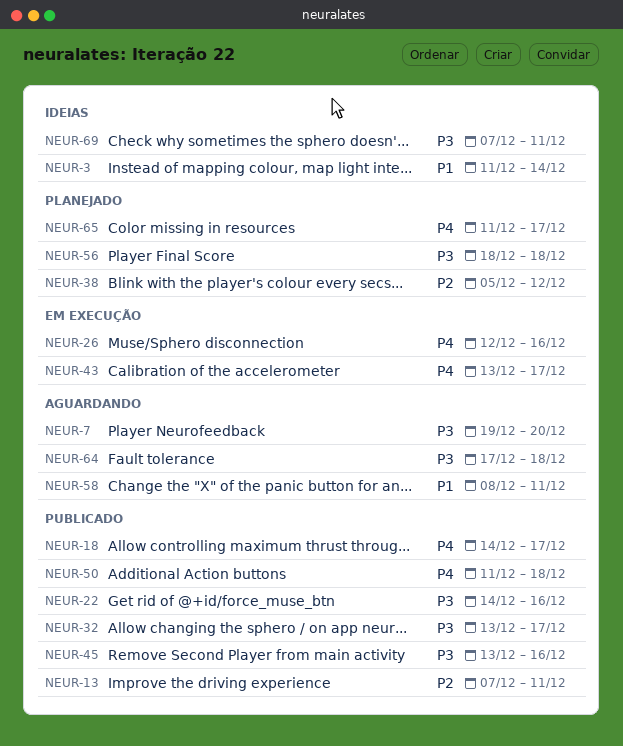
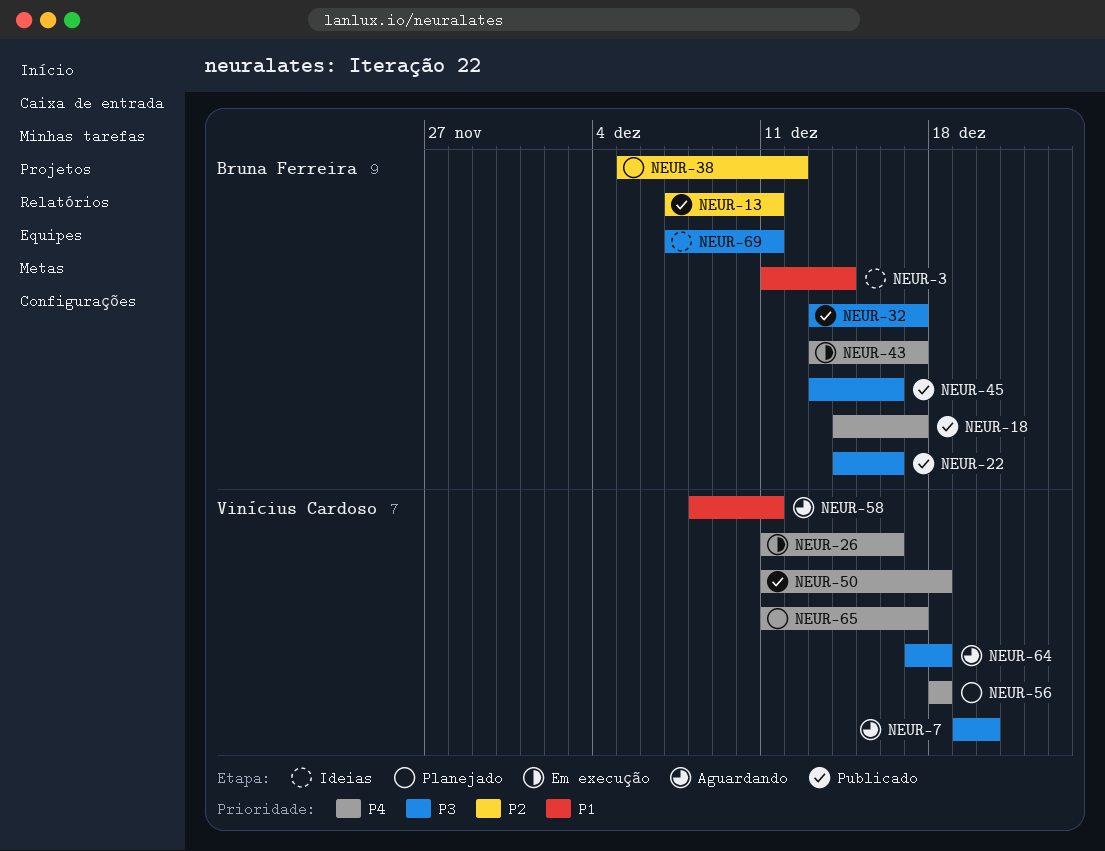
NEUR-26, start: Dec 12 -> Dec 11
NEUR-56, priority: P3 -> P4

